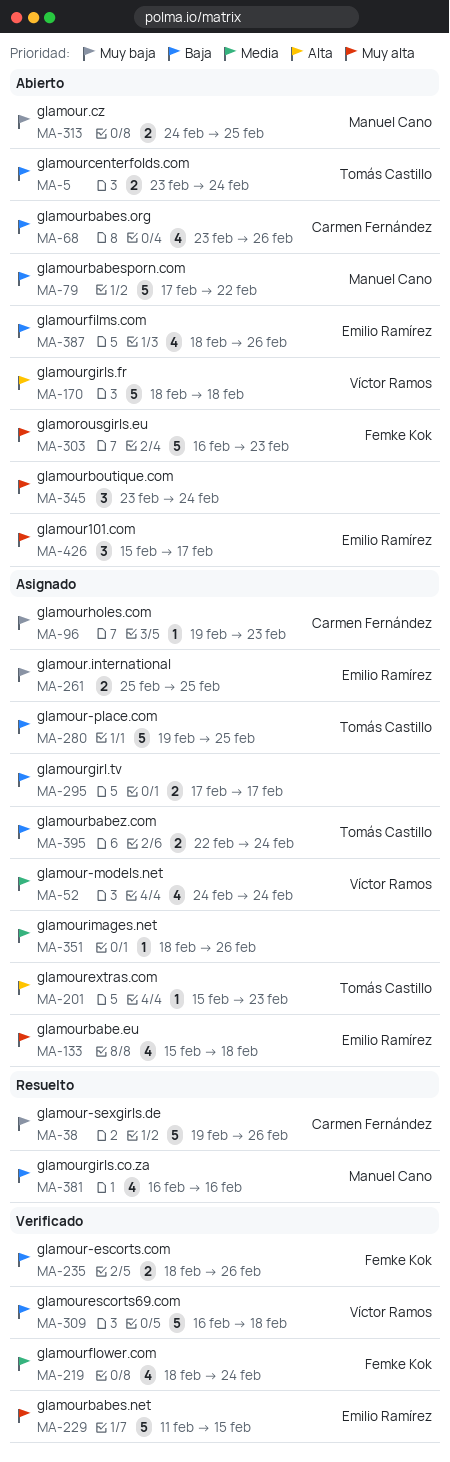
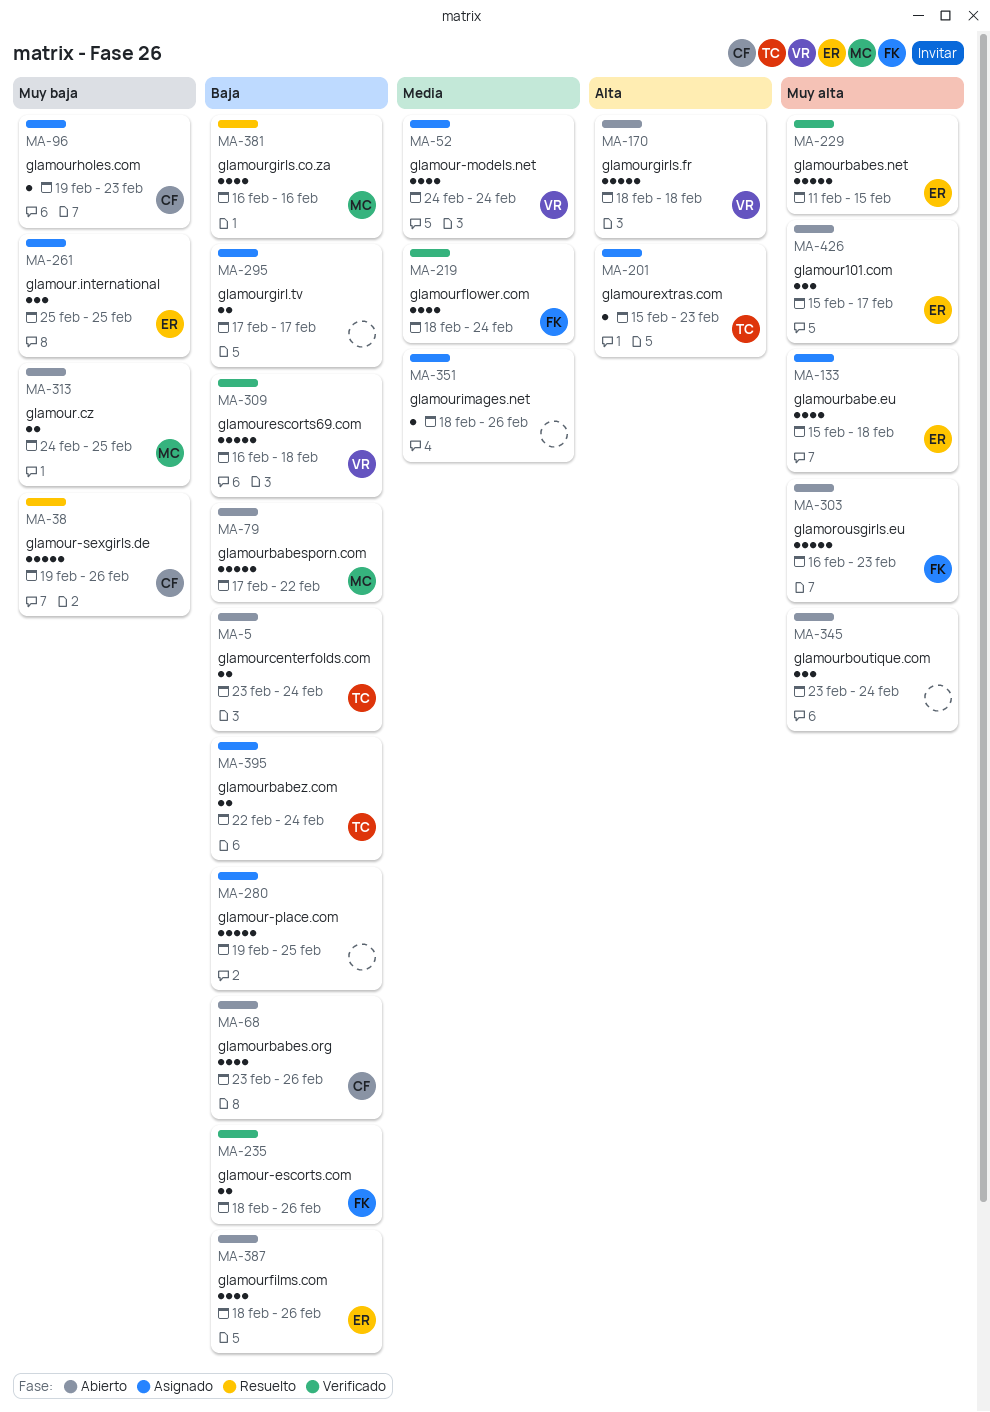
MA-261, estimate: 2 -> 3
MA-280, owner: Tomás Castillo -> none

